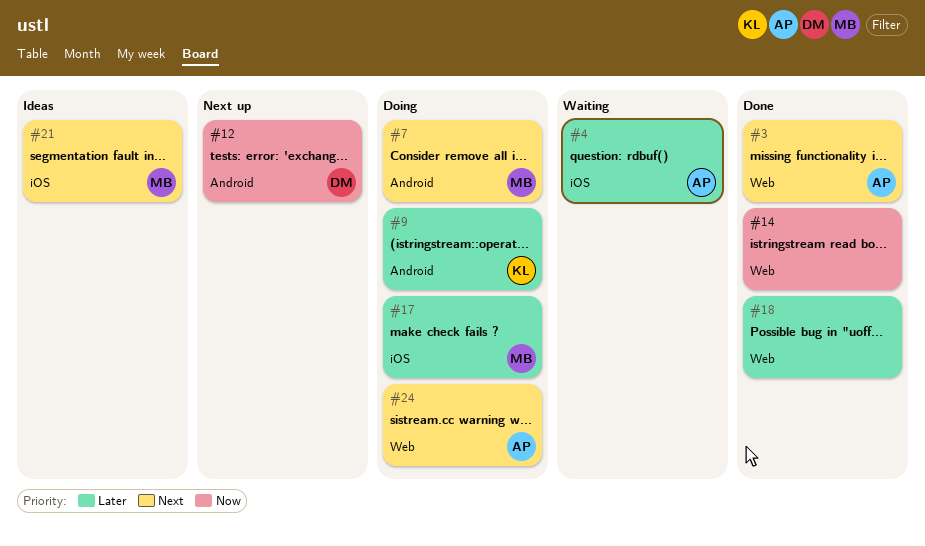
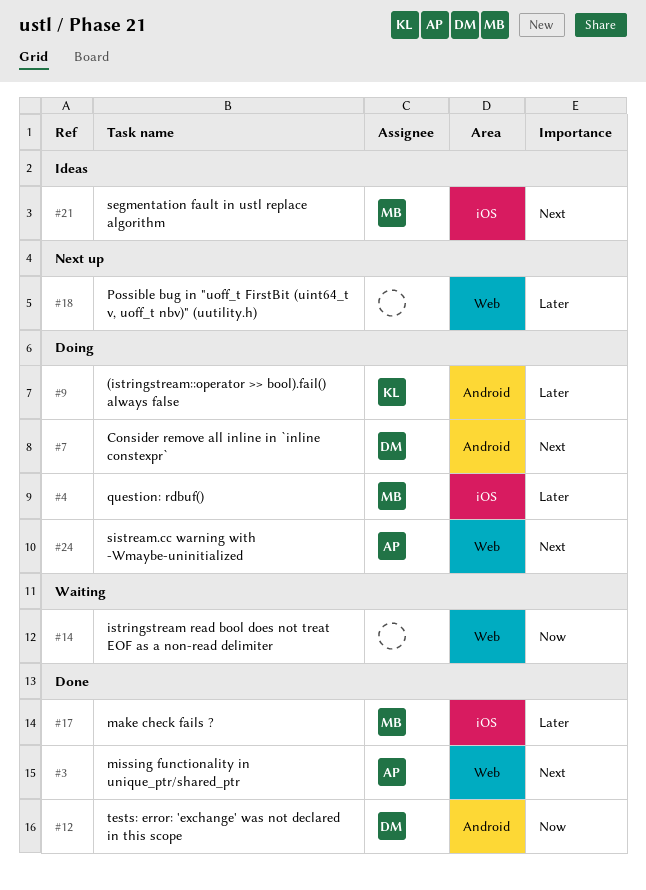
#4, status: Waiting -> Doing
#4, owner: AP -> MB
#7, owner: MB -> DM
#12, status: Next up -> Done
#14, status: Done -> Waiting
#17, status: Doing -> Done
#18, status: Done -> Next up

